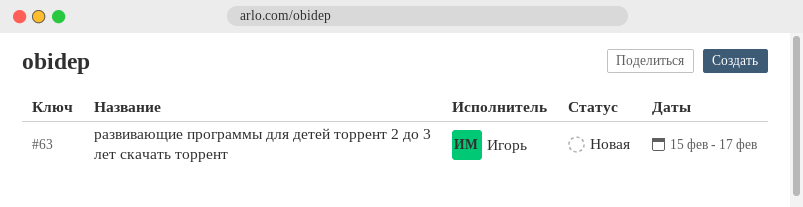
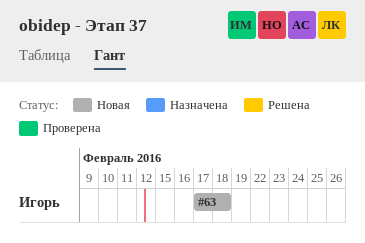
#63, start: Feb 15 -> Feb 17
#63, due: Feb 17 -> Feb 18

